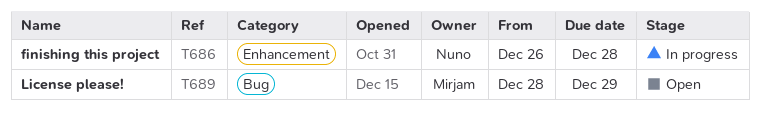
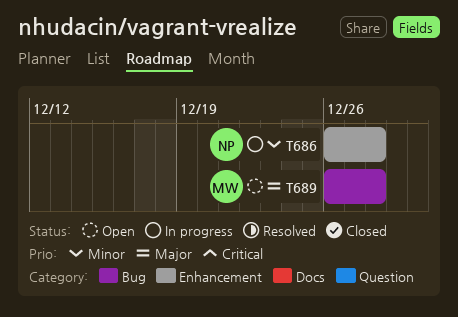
T689, start: Dec 28 -> Dec 26
T689, due: Dec 29 -> Dec 28

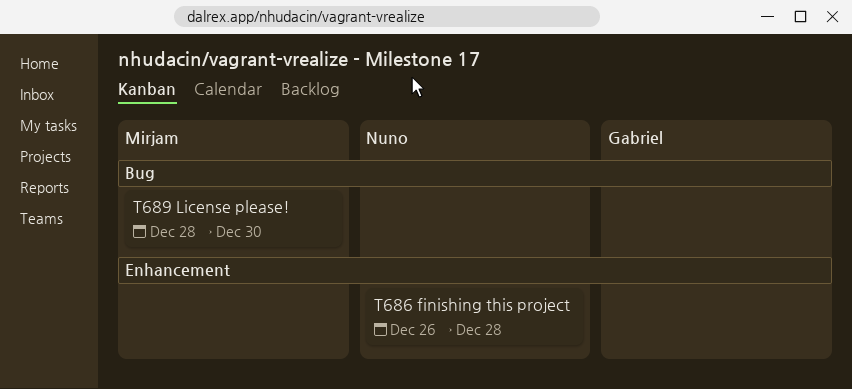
T689, start: Dec 26 -> Dec 28
T689, due: Dec 28 -> Dec 30

